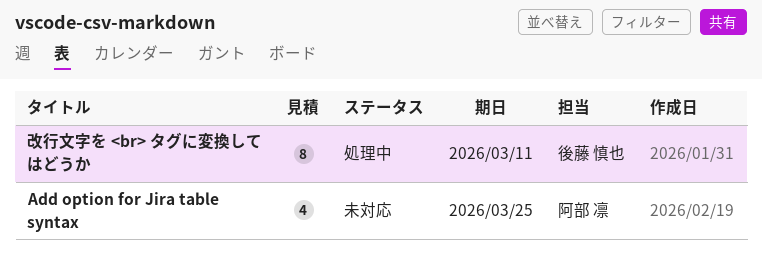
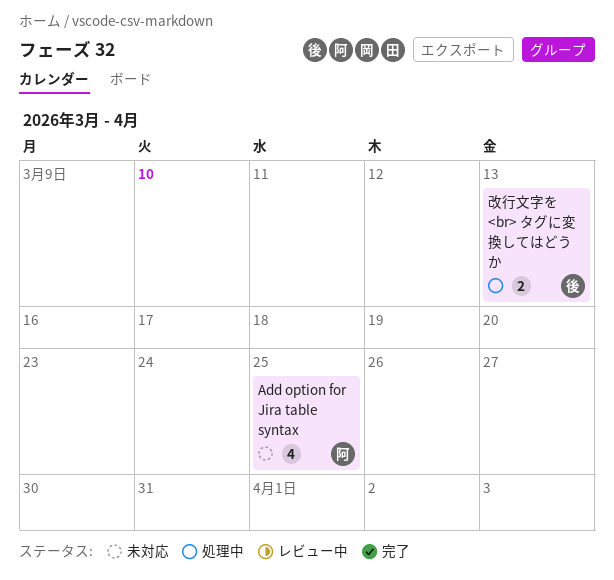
改行文字を <br> タグに変換してはどうか, estimate: 8 -> 2
改行文字を <br> タグに変換してはどうか, due: Mar 11 -> Mar 13

